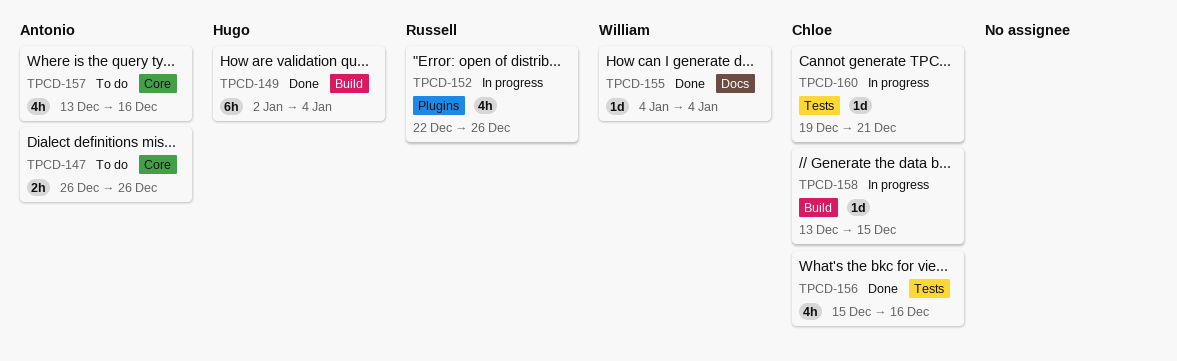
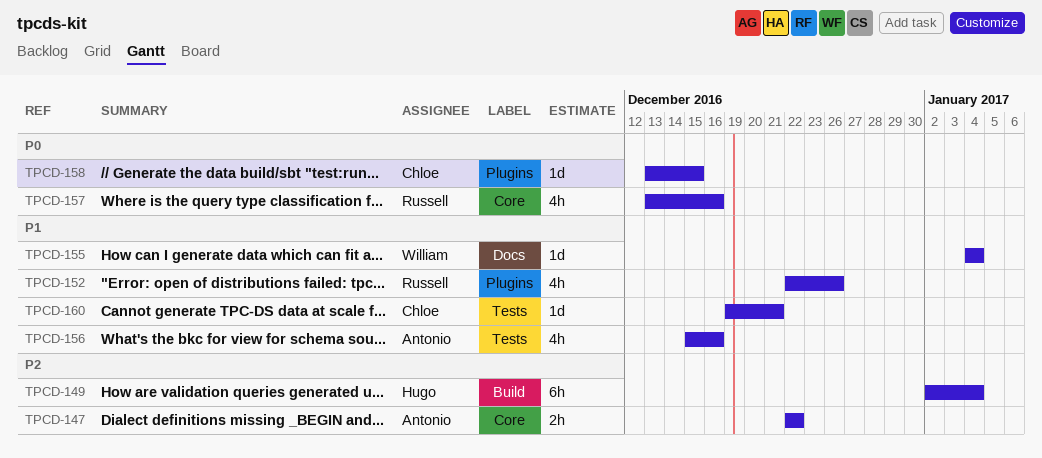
TPCD-147, start: Dec 26 -> Dec 22
TPCD-147, due: Dec 26 -> Dec 22
TPCD-156, owner: Chloe -> Antonio
TPCD-157, owner: Antonio -> Russell
TPCD-158, label: Build -> Plugins

